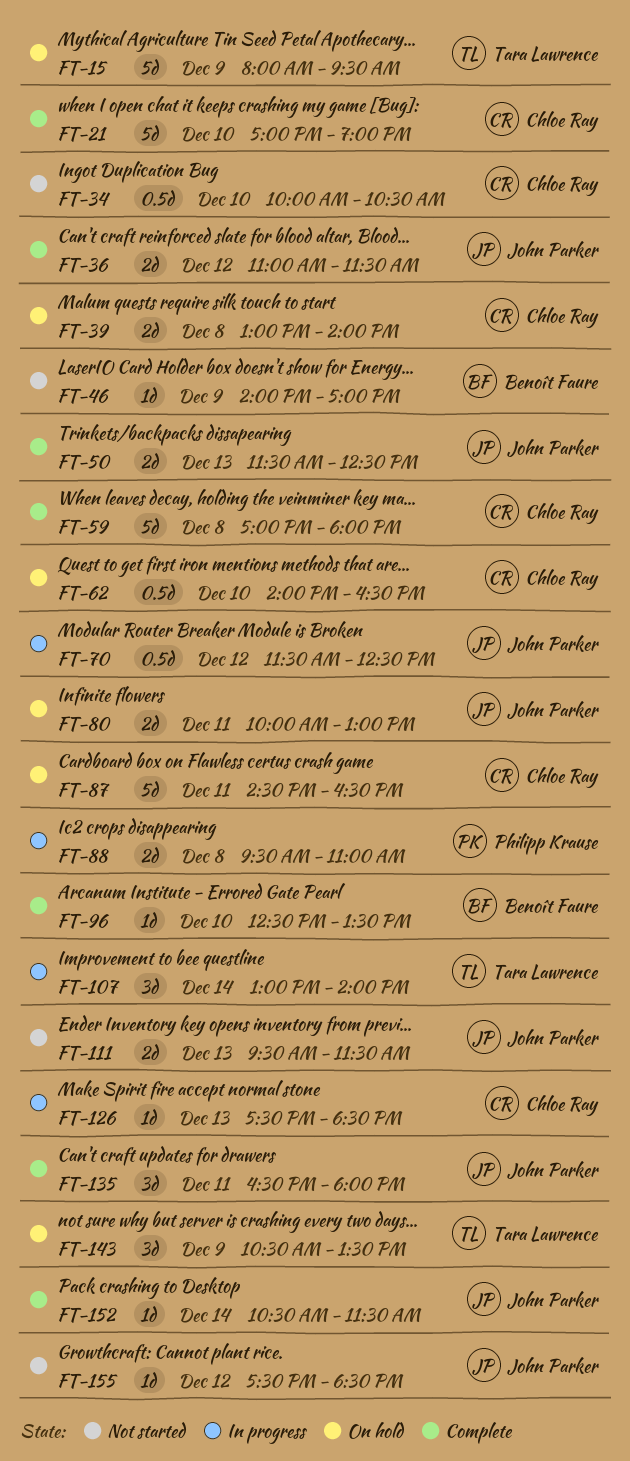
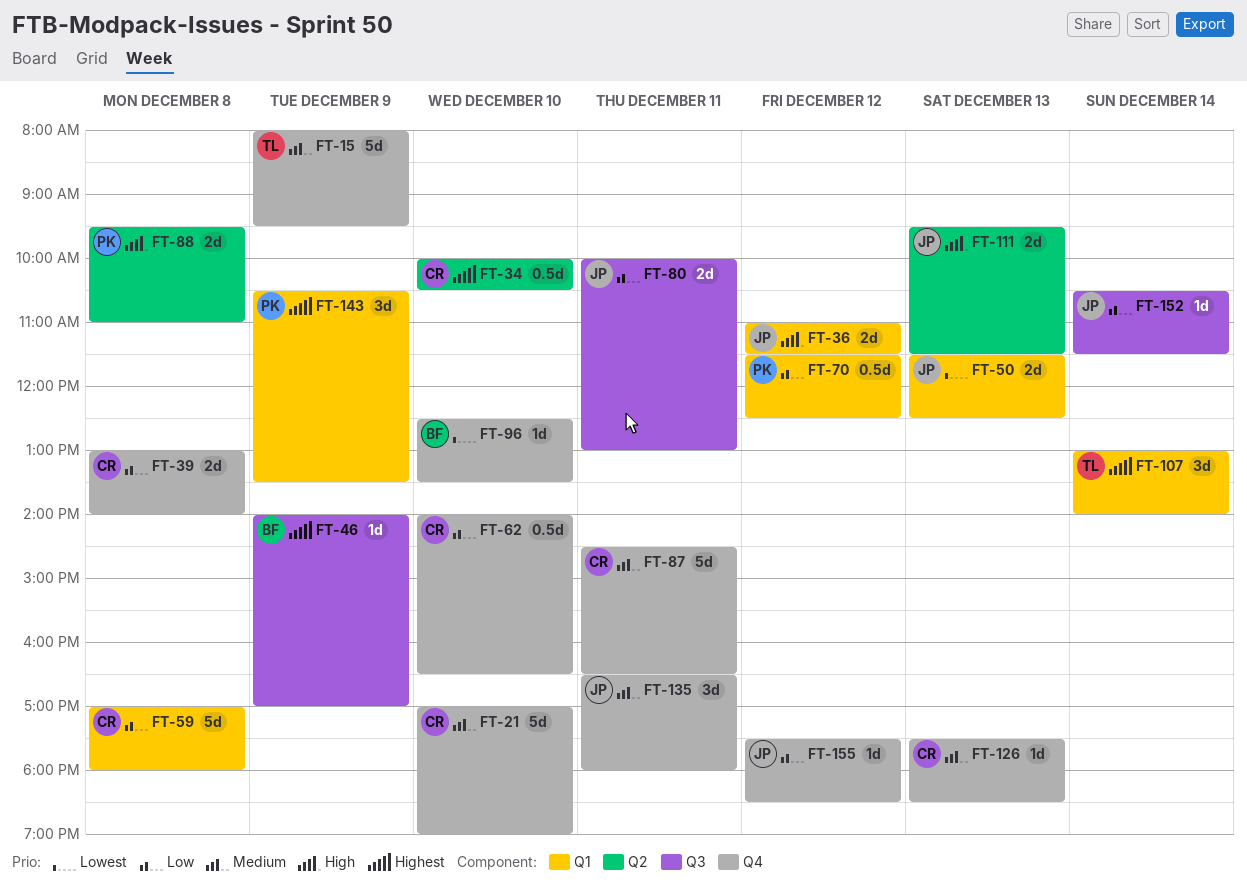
FT-70, owner: John Parker -> Philipp Krause
FT-143, owner: Tara Lawrence -> Philipp Krause

